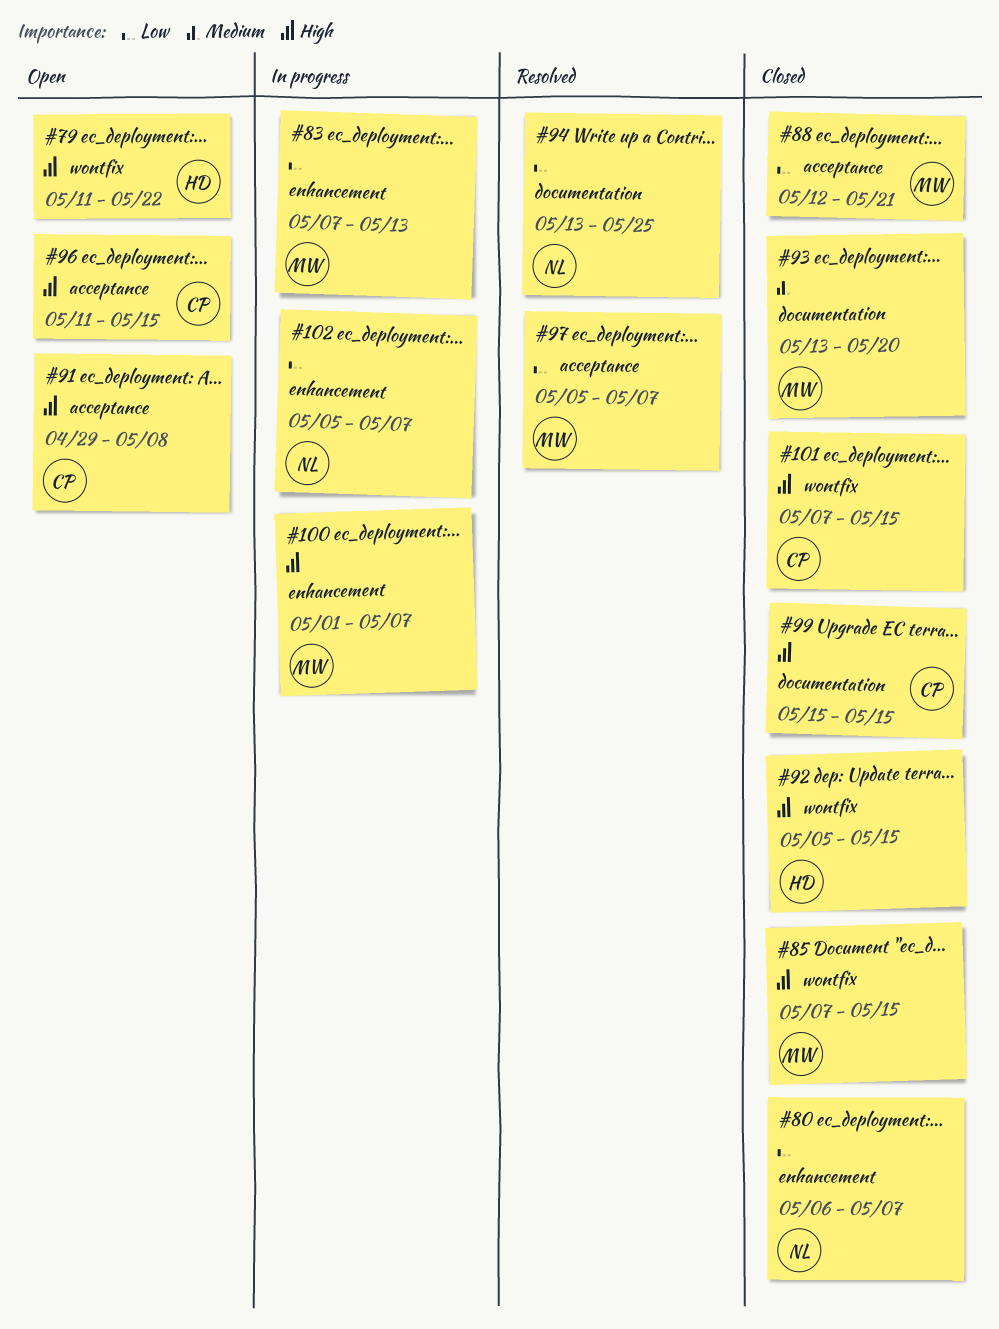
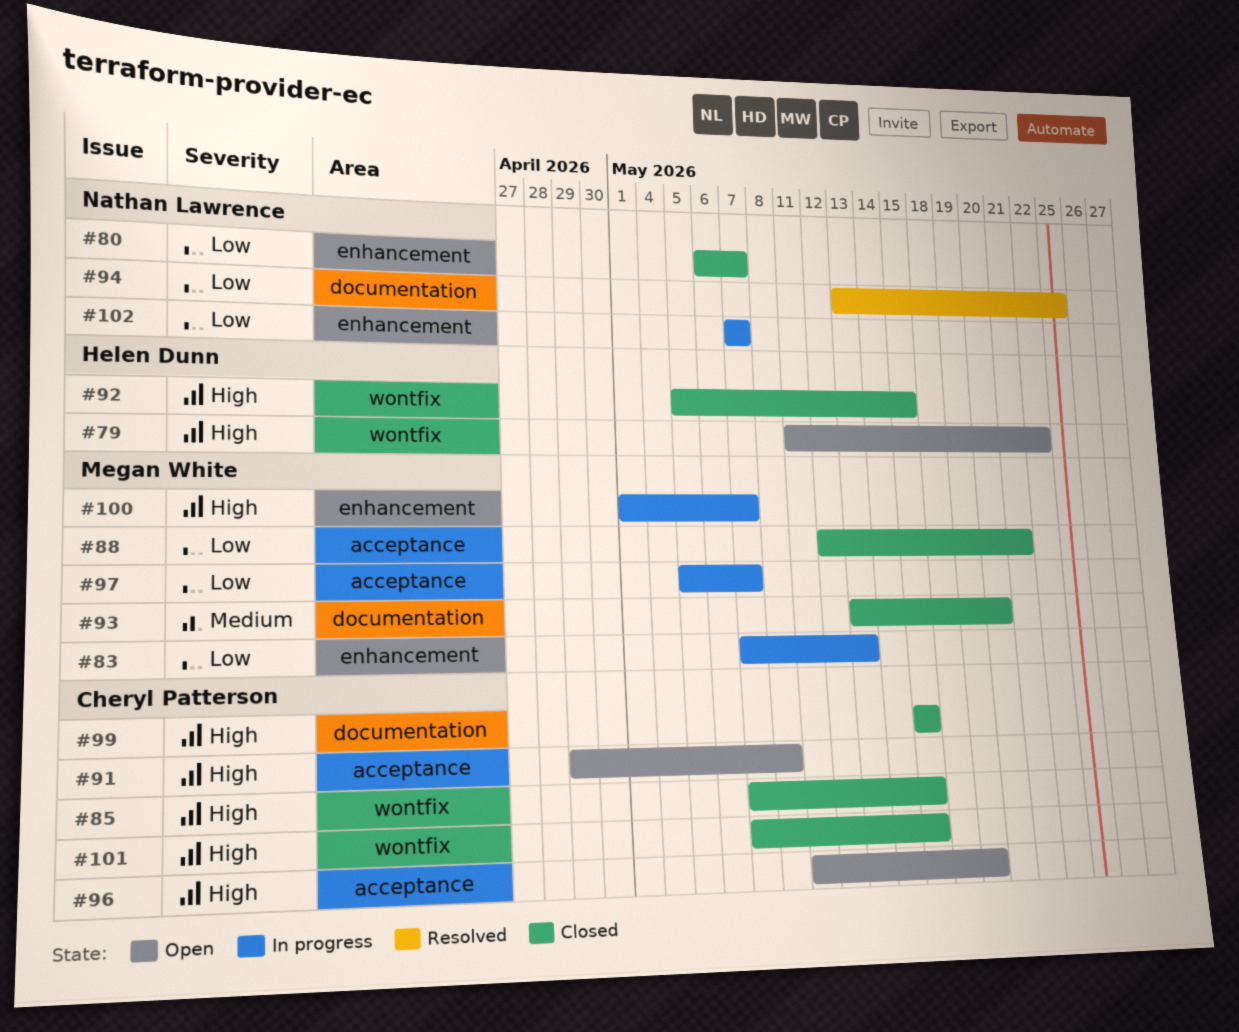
#85, owner: Megan White -> Cheryl Patterson
#96, due: May 15 -> May 19
#97, status: Resolved -> In progress
#102, start: May 5 -> May 7

